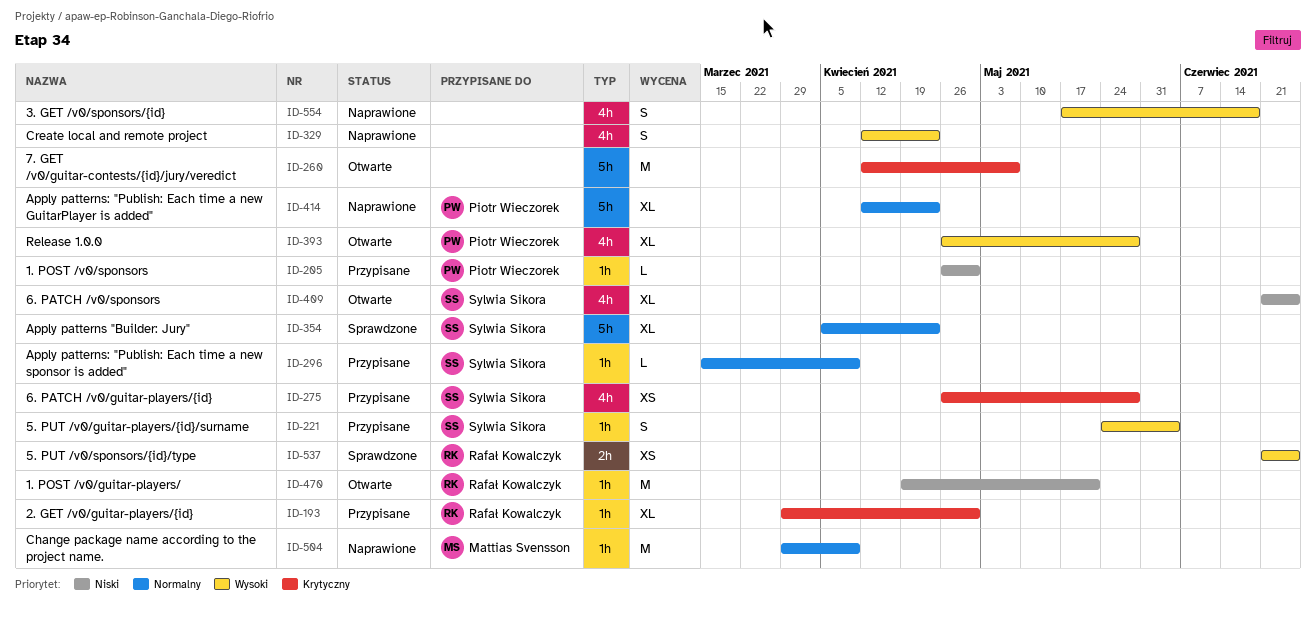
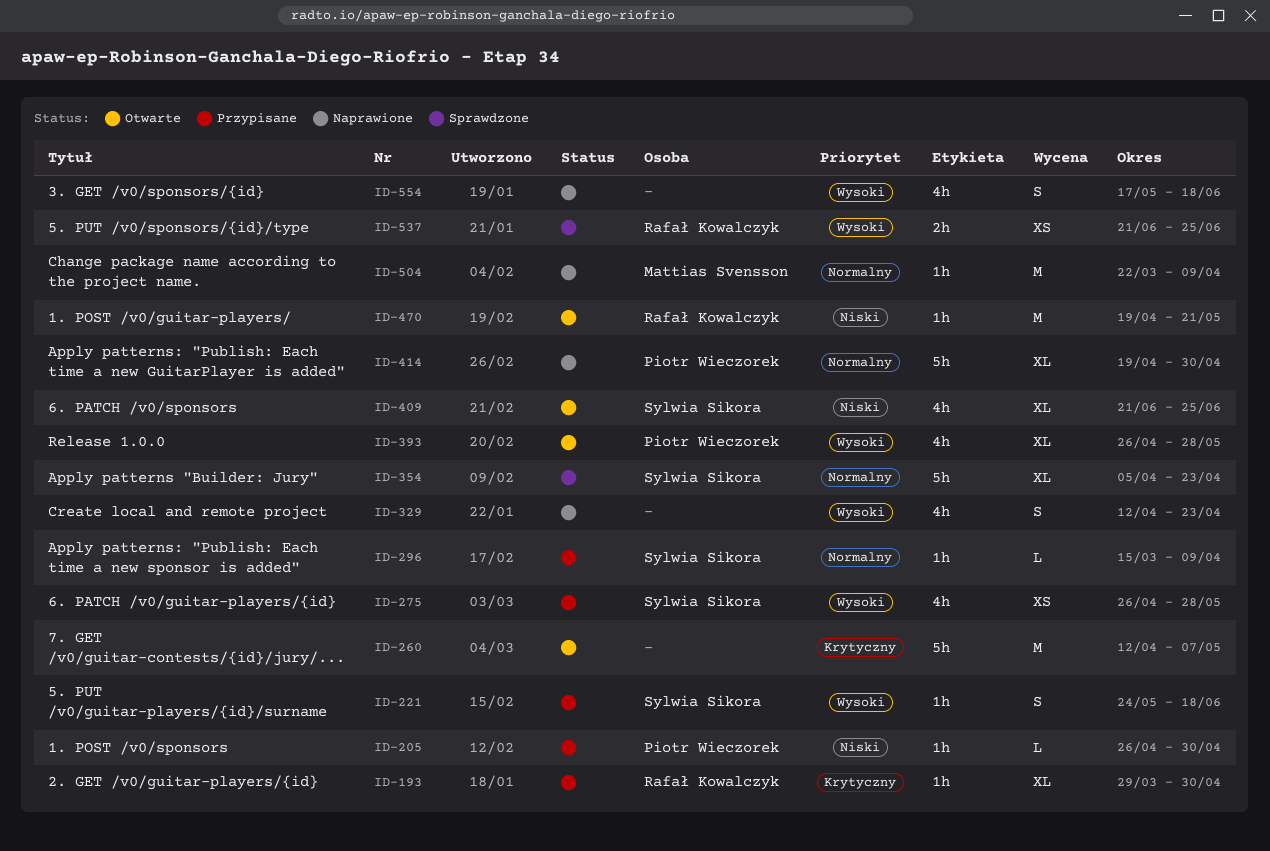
ID-221, due: Jun 4 -> Jun 18
ID-275, priority: Krytyczny -> Wysoki
ID-414, start: Apr 12 -> Apr 19
ID-414, due: Apr 23 -> Apr 30
ID-504, start: Mar 29 -> Mar 22

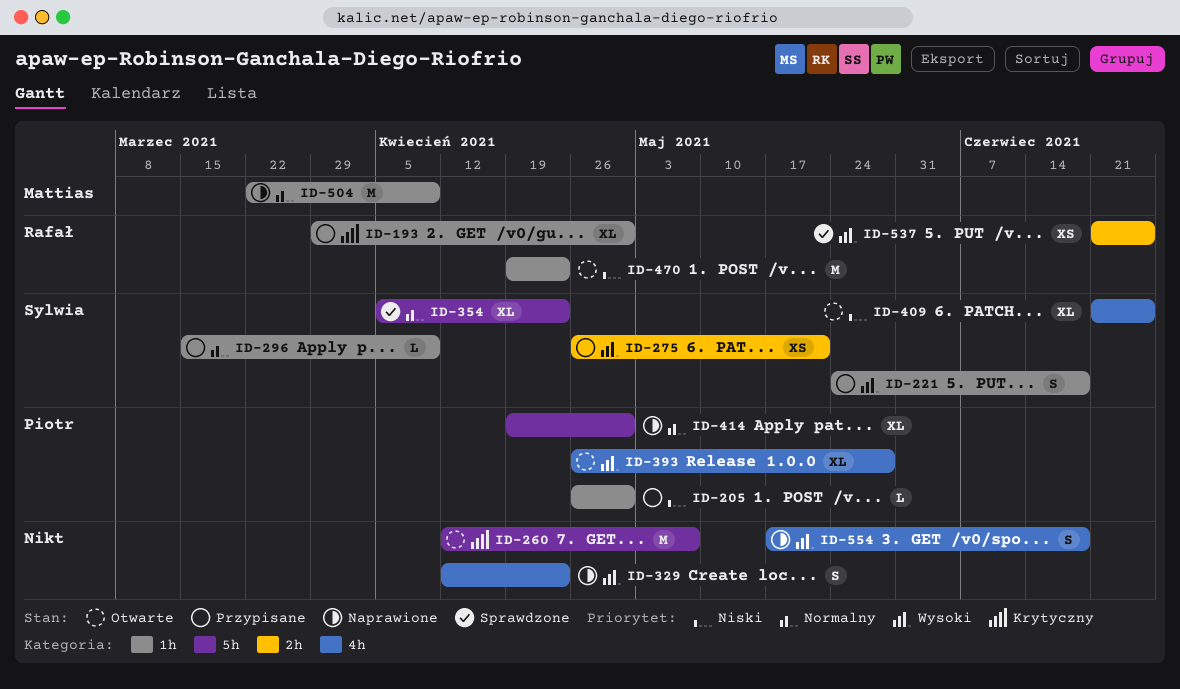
ID-275, label: 4h -> 2h
ID-275, due: May 28 -> May 21
ID-470, due: May 21 -> Apr 23

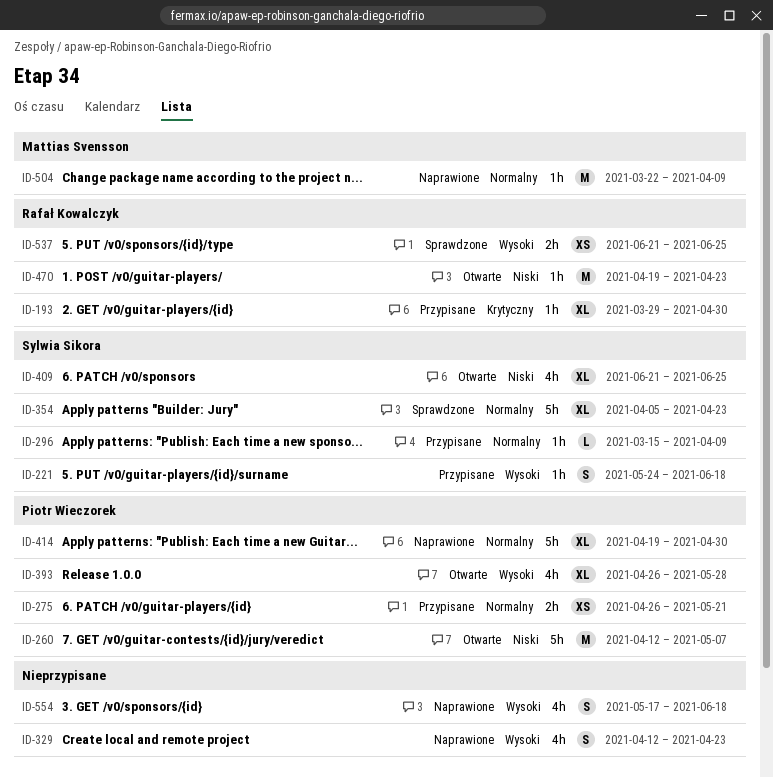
ID-205: present -> none
ID-260, owner: none -> Piotr Wieczorek
ID-260, priority: Krytyczny -> Niski
ID-275, owner: Sylwia Sikora -> Piotr Wieczorek
ID-275, priority: Wysoki -> Normalny

